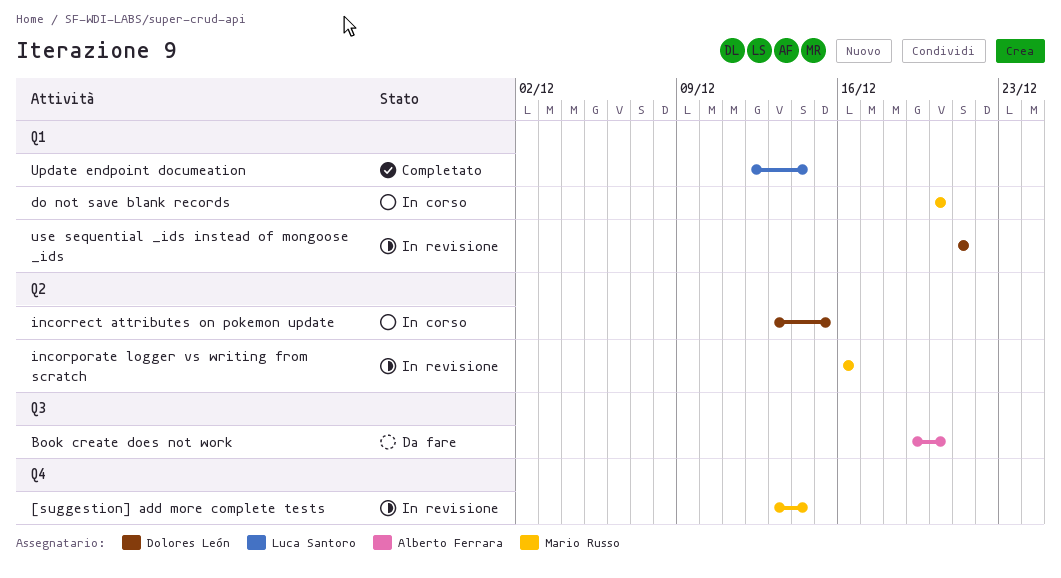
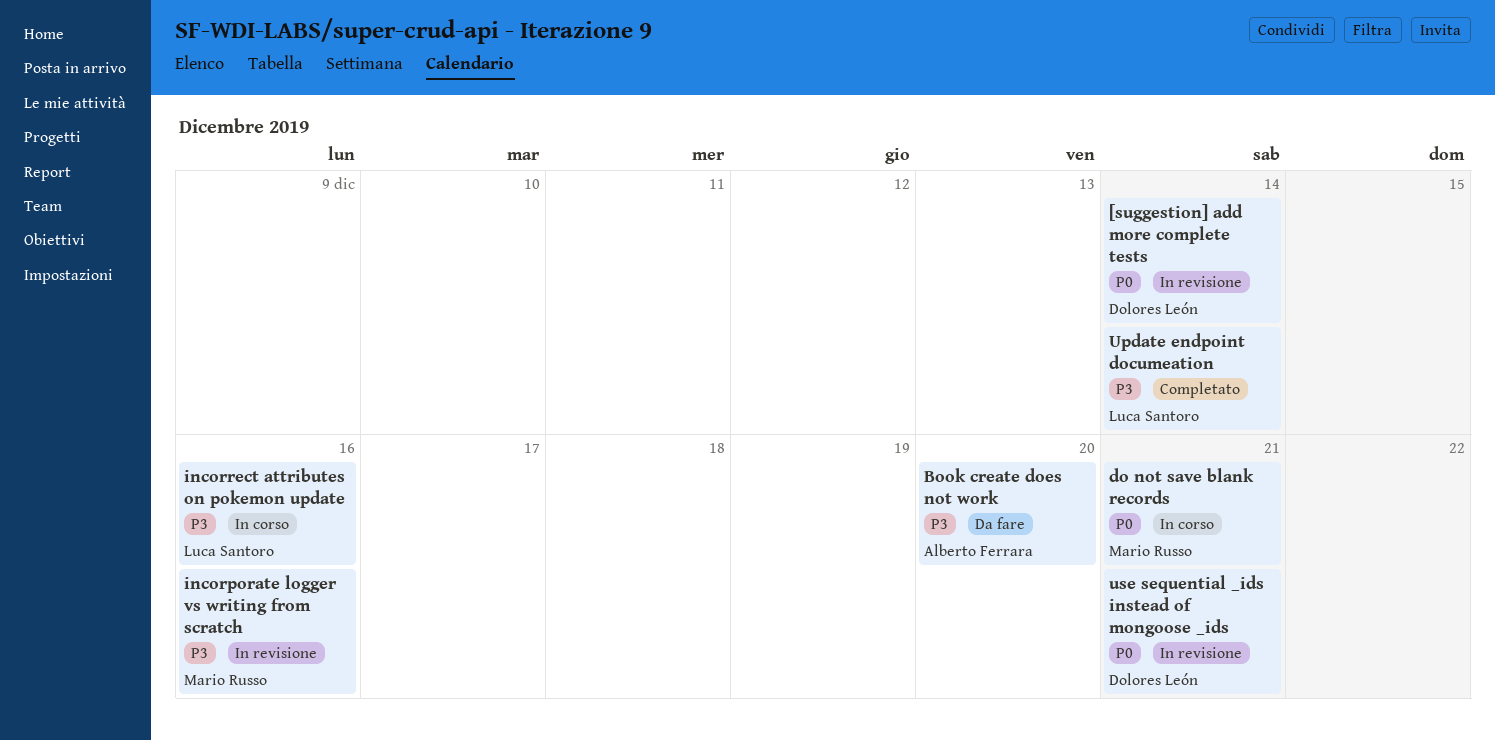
[suggestion] add more complete tests, owner: Mario Russo -> Dolores León
do not save blank records, due: Dec 20 -> Dec 21
incorrect attributes on pokemon update, owner: Dolores León -> Luca Santoro
incorrect attributes on pokemon update, due: Dec 15 -> Dec 16

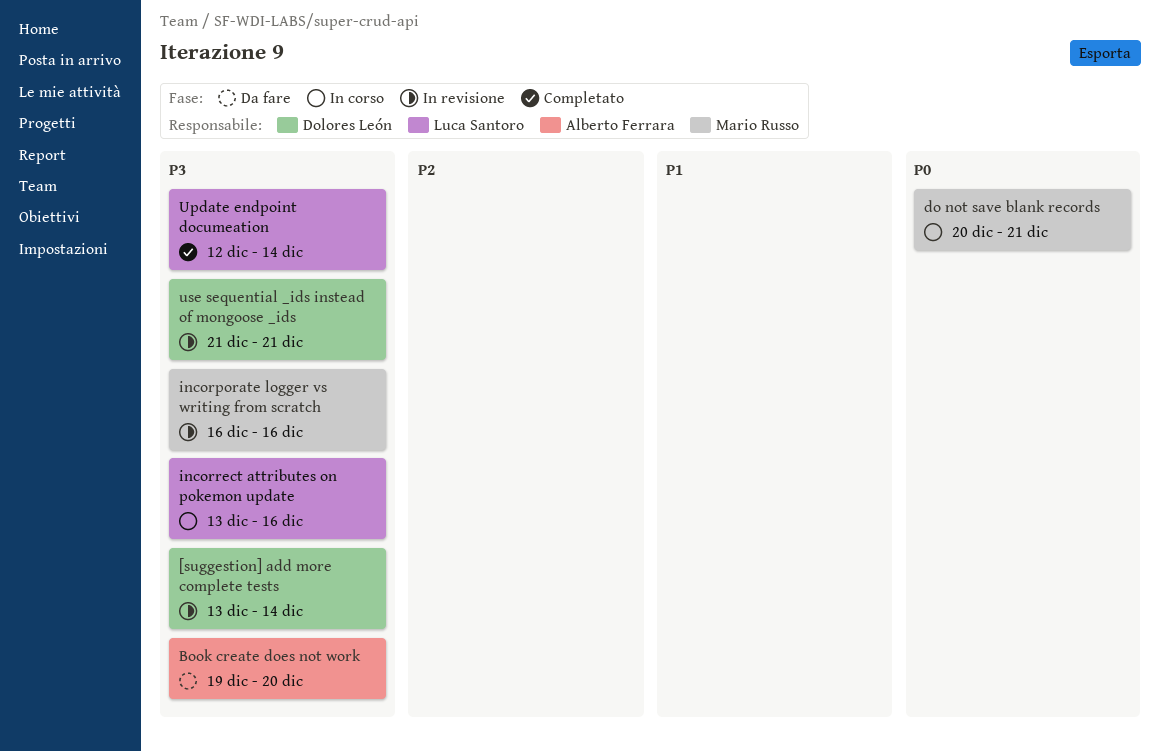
[suggestion] add more complete tests, priority: P0 -> P3
use sequential _ids instead of mongoose _ids, priority: P0 -> P3

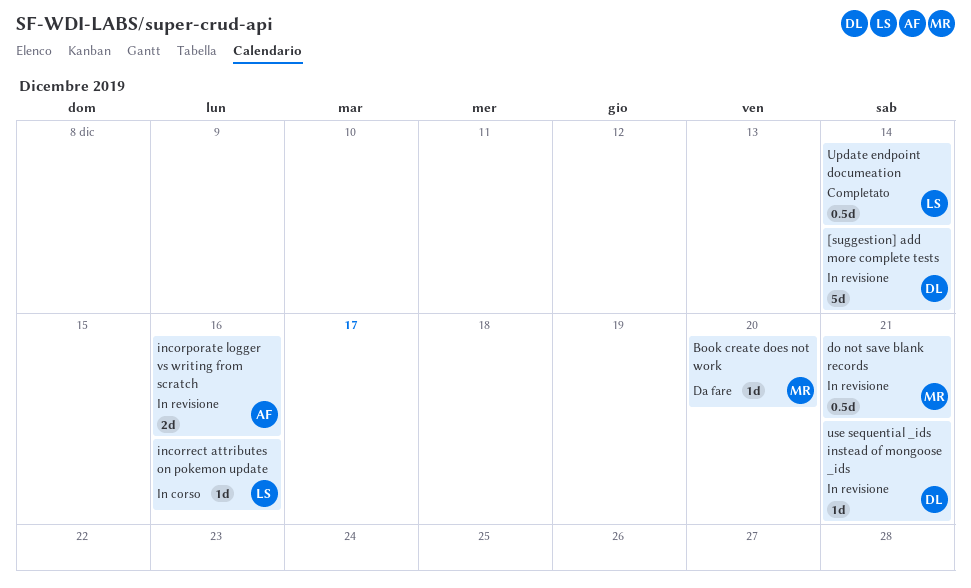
Book create does not work, owner: Alberto Ferrara -> Mario Russo
do not save blank records, status: In corso -> In revisione
incorporate logger vs writing from scratch, owner: Mario Russo -> Alberto Ferrara

